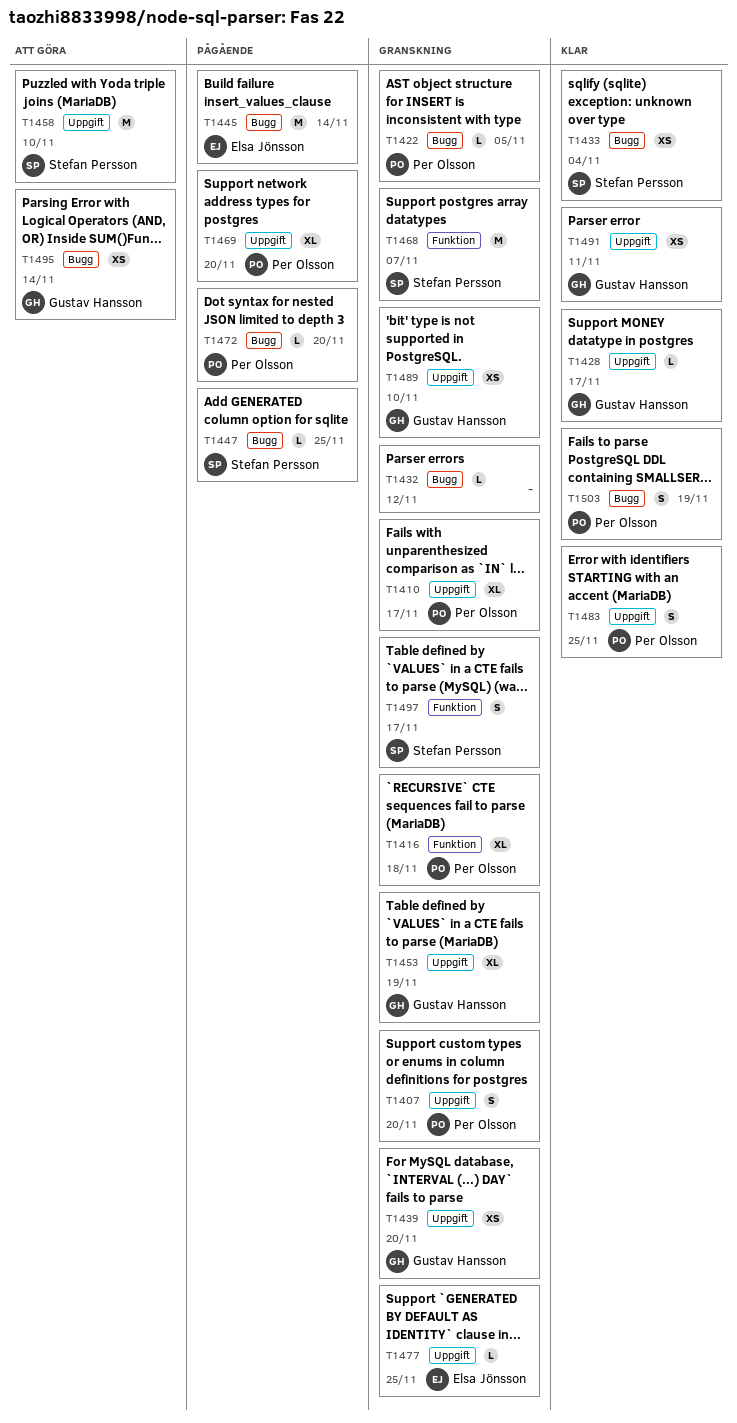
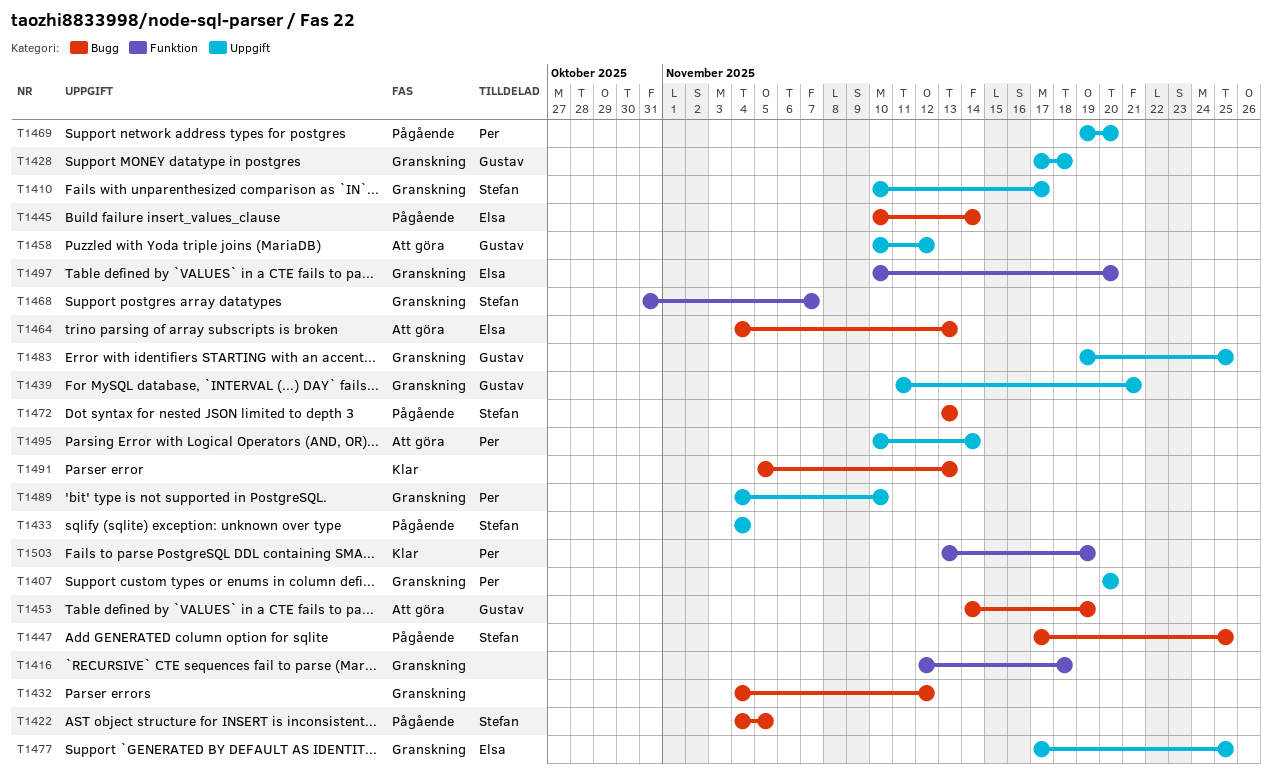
T1410, owner: Per Olsson -> Stefan Persson
T1416, owner: Per Olsson -> none
T1422, status: Granskning -> Pågående
T1422, owner: Per Olsson -> Stefan Persson
T1428, status: Klar -> Granskning
T1428, due: Nov 17 -> Nov 18
T1433, status: Klar -> Pågående
T1433, label: Bugg -> Uppgift
T1439, due: Nov 20 -> Nov 21
T1453, status: Granskning -> Att göra
T1453, label: Uppgift -> Bugg
T1458, owner: Stefan Persson -> Gustav Hansson
T1458, due: Nov 10 -> Nov 12
T1464: none -> present
T1472, owner: Per Olsson -> Stefan Persson
T1472, due: Nov 20 -> Nov 13
T1483, status: Klar -> Granskning
T1483, owner: Per Olsson -> Gustav Hansson
T1489, owner: Gustav Hansson -> Per Olsson
T1491, owner: Gustav Hansson -> none
T1491, label: Uppgift -> Bugg
T1491, due: Nov 11 -> Nov 13
T1495, owner: Gustav Hansson -> Per Olsson
T1495, label: Bugg -> Uppgift
T1497, owner: Stefan Persson -> Elsa Jönsson
T1497, due: Nov 17 -> Nov 20
T1503, label: Bugg -> Funktion

